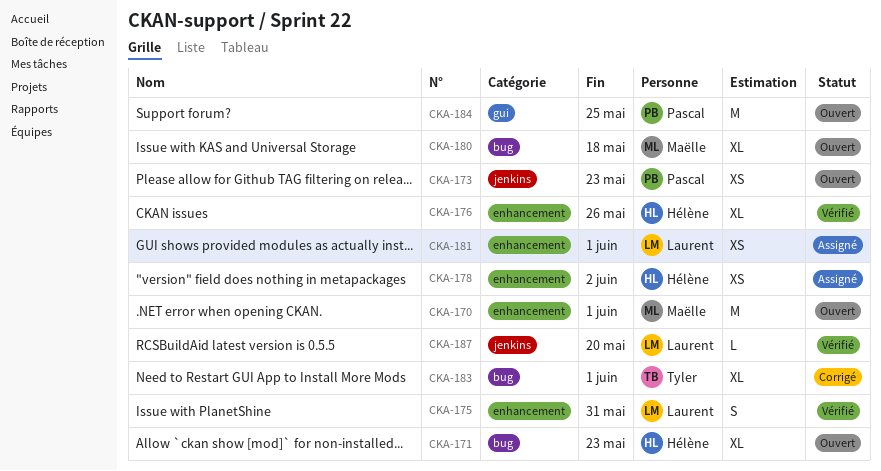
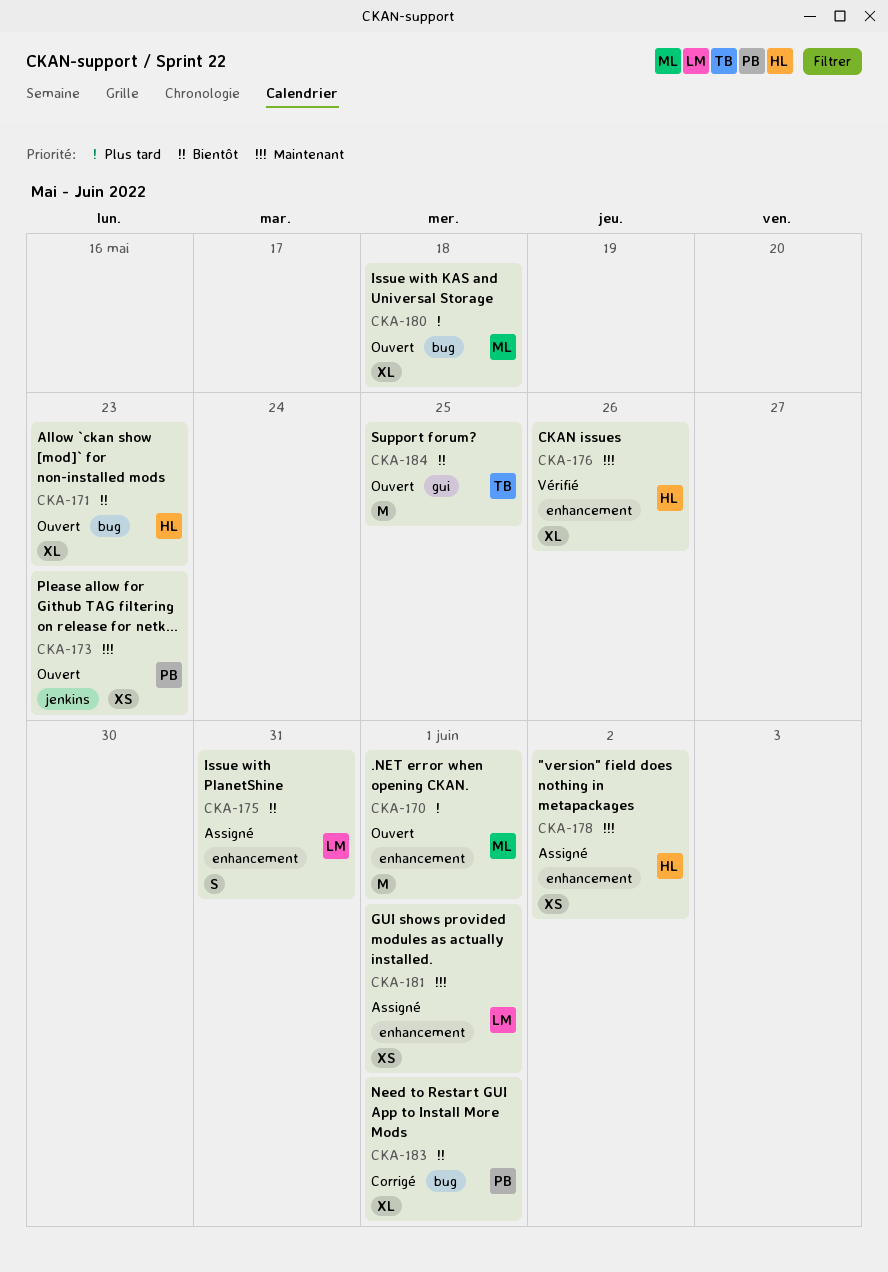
CKA-175, status: Vérifié -> Assigné
CKA-183, owner: Tyler -> Pascal
CKA-184, owner: Pascal -> Tyler
CKA-187: present -> none

